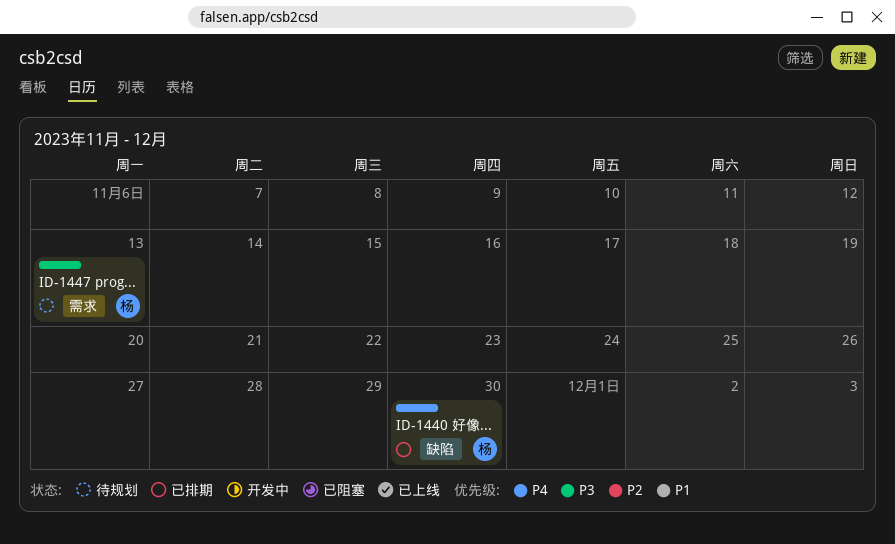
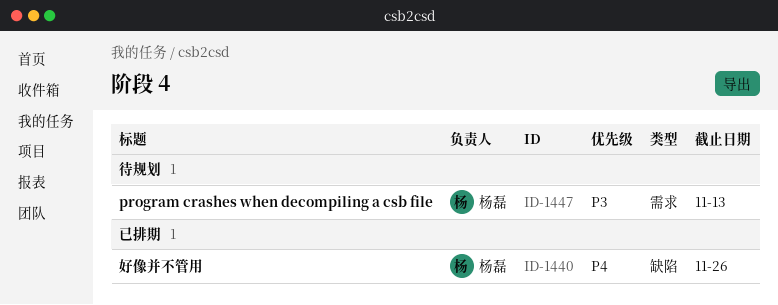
ID-1440, due: Nov 30 -> Nov 26

